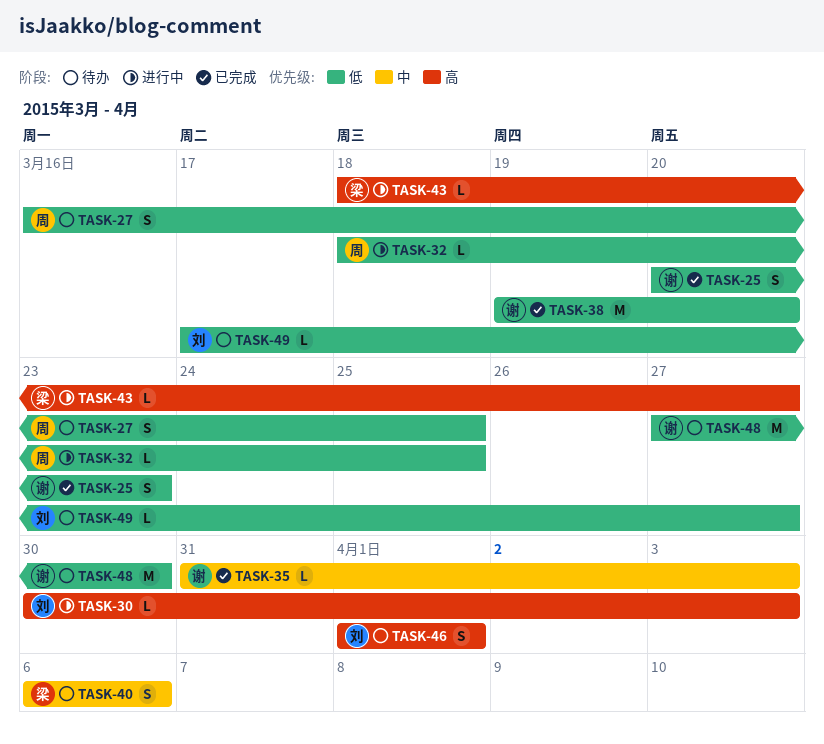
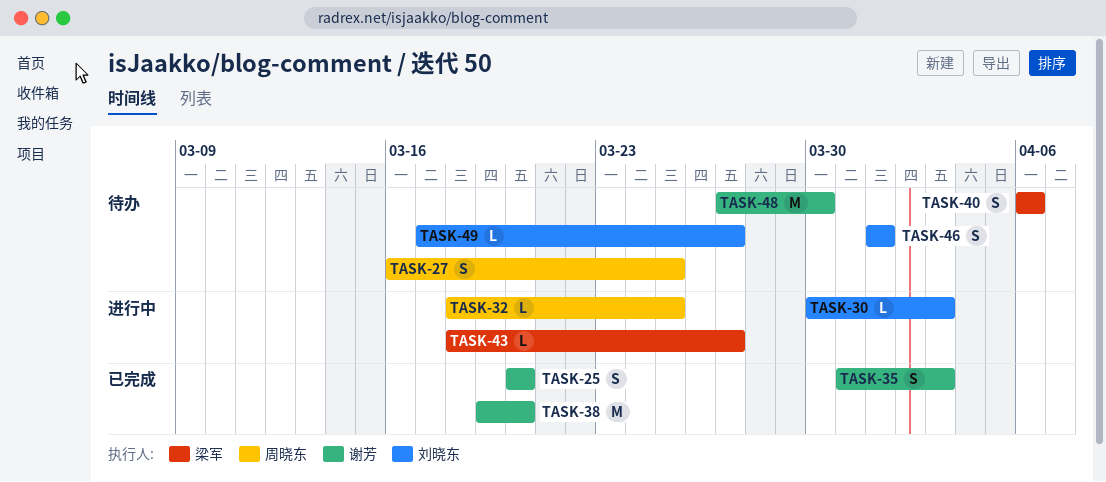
TASK-25, due: Mar 23 -> Mar 20
TASK-35, estimate: L -> S

